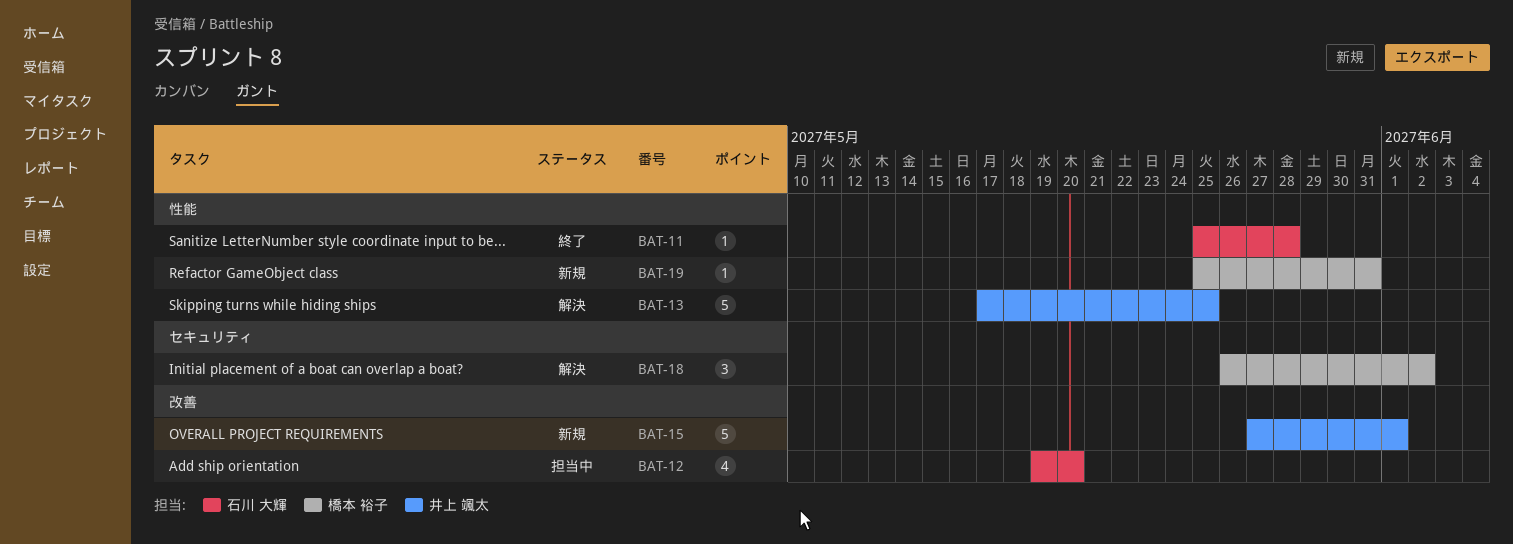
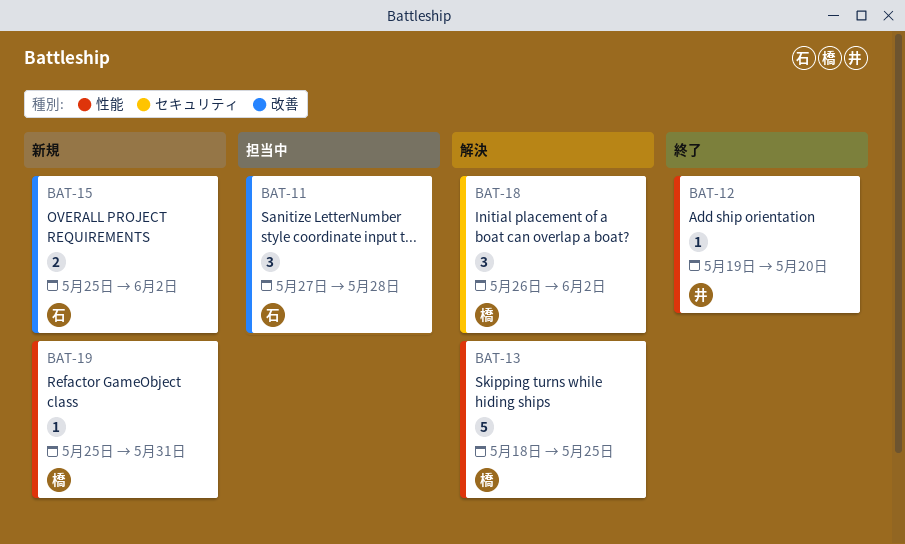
BAT-11, status: 終了 -> 担当中
BAT-11, label: 性能 -> 改善
BAT-11, estimate: 1 -> 3
BAT-11, start: May 25 -> May 27
BAT-12, status: 担当中 -> 終了
BAT-12, owner: 石川 大輝 -> 井上 颯太
BAT-12, label: 改善 -> 性能
BAT-12, estimate: 4 -> 1
BAT-13, owner: 井上 颯太 -> 橋本 裕子
BAT-13, start: May 17 -> May 18
BAT-15, owner: 井上 颯太 -> 石川 大輝
BAT-15, estimate: 5 -> 2
BAT-15, start: May 27 -> May 25
BAT-15, due: Jun 1 -> Jun 2

